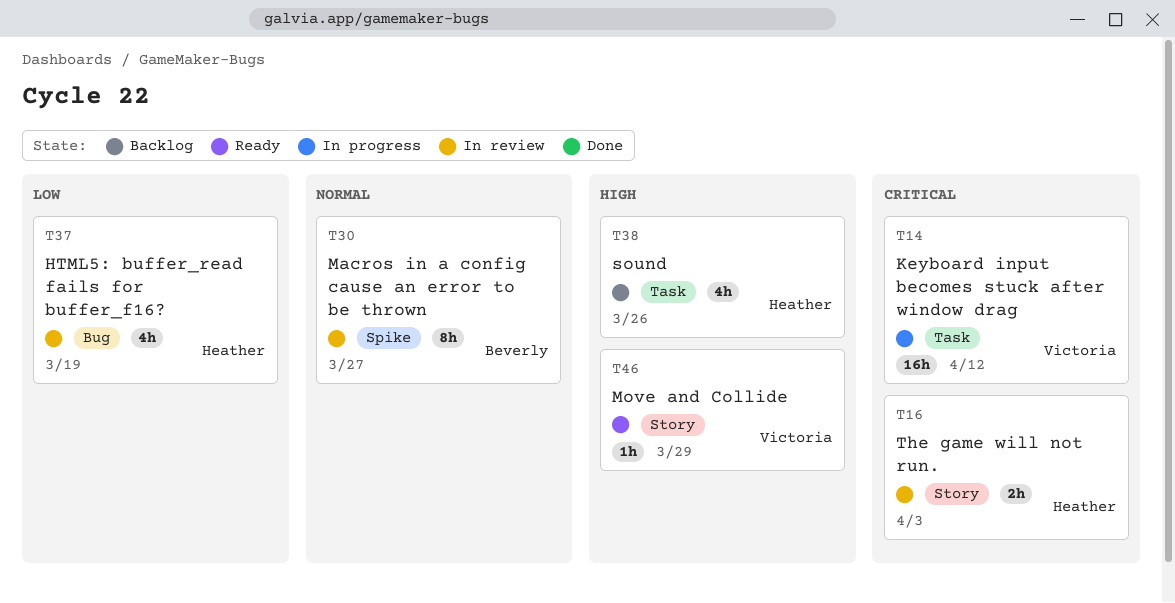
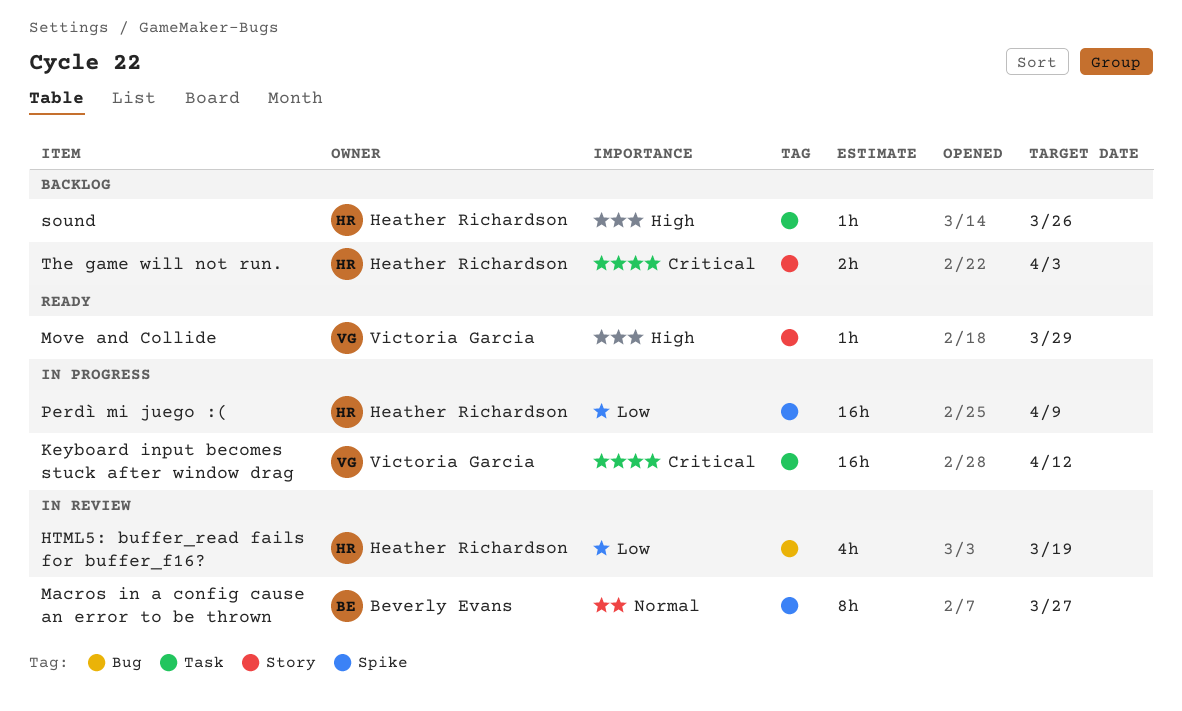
Perdì mi juego :(: none -> present
sound, estimate: 4h -> 1h
The game will not run., status: In review -> Backlog

